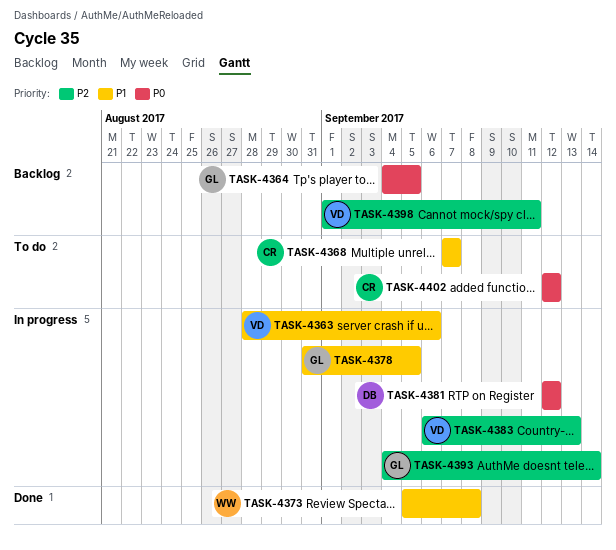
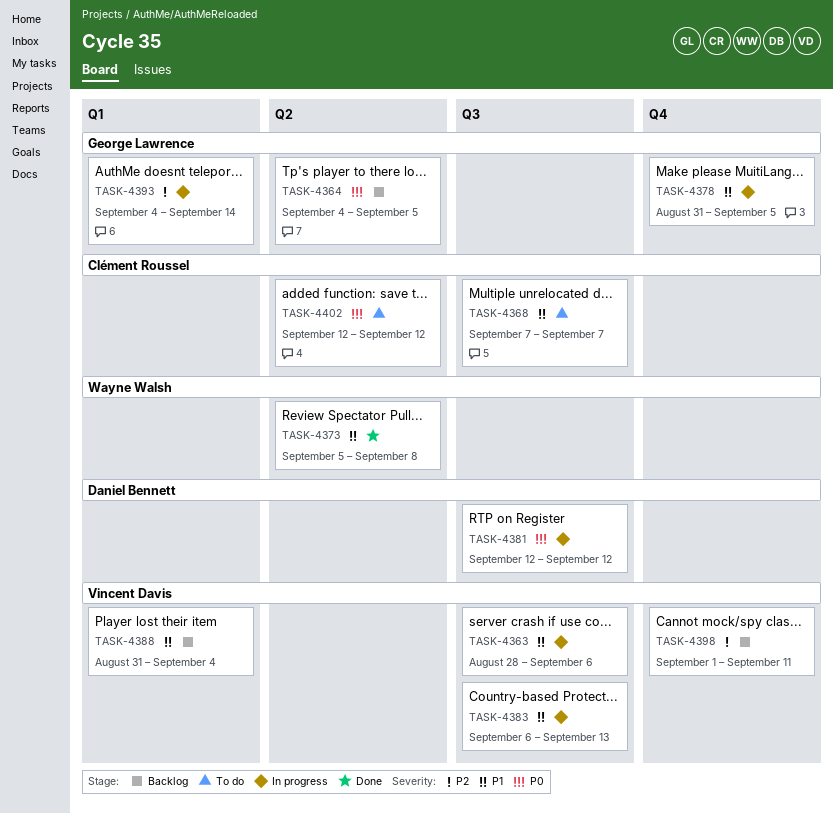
TASK-4383, priority: P2 -> P1
TASK-4388: none -> present

